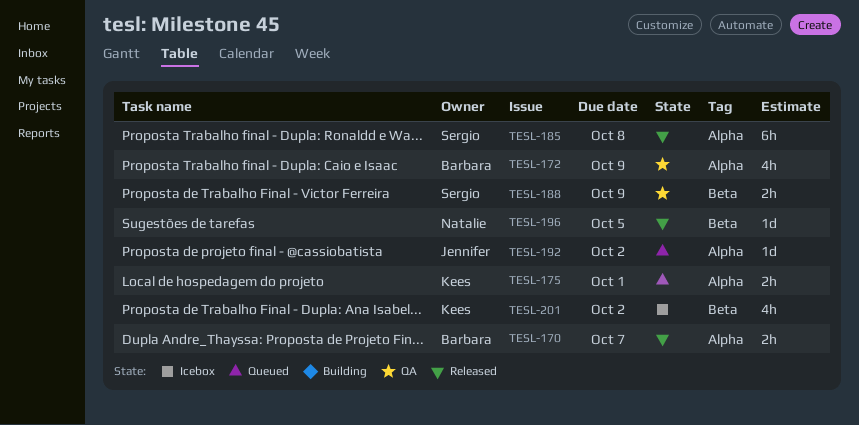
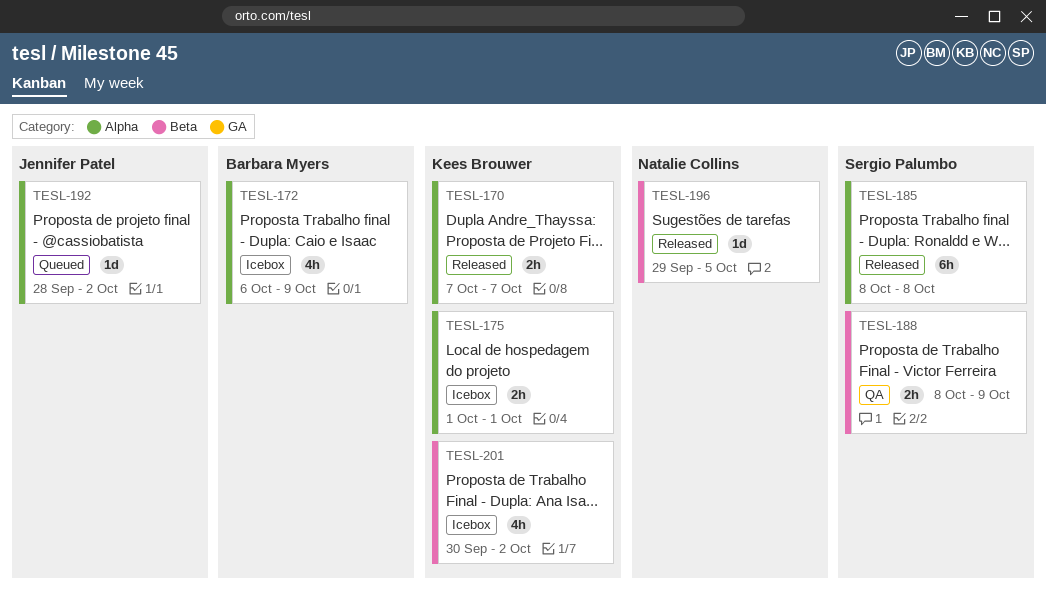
TESL-170, owner: Barbara Myers -> Kees Brouwer
TESL-172, status: QA -> Icebox
TESL-175, status: Queued -> Icebox

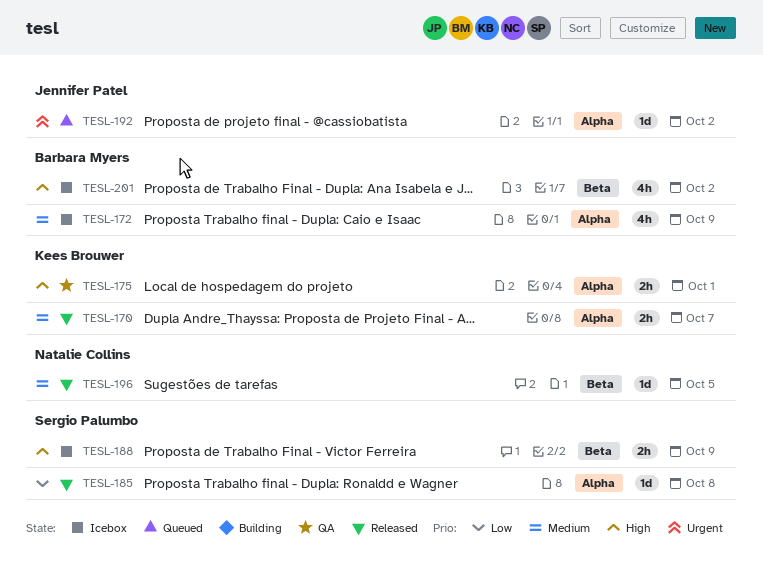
TESL-175, status: Icebox -> QA
TESL-185, estimate: 6h -> 1d
TESL-188, status: QA -> Icebox
TESL-201, owner: Kees Brouwer -> Barbara Myers

